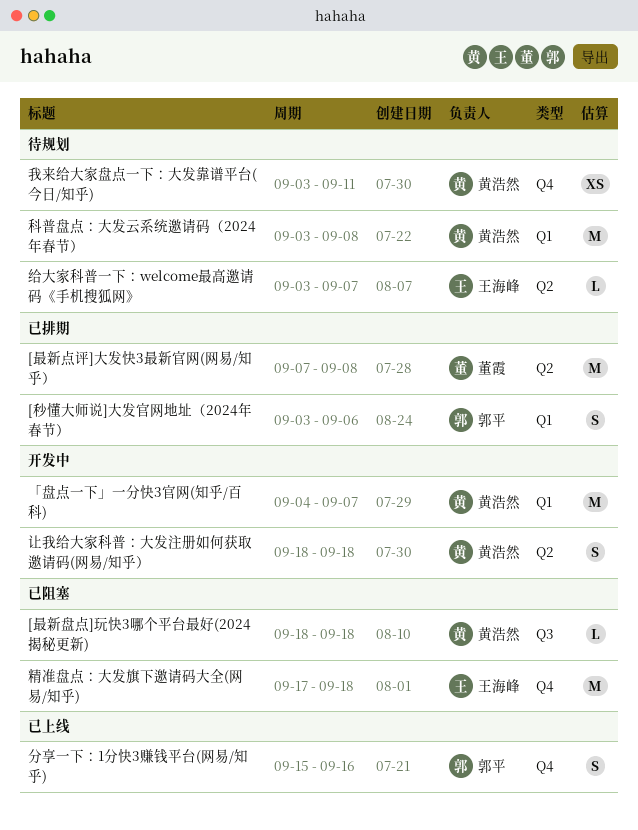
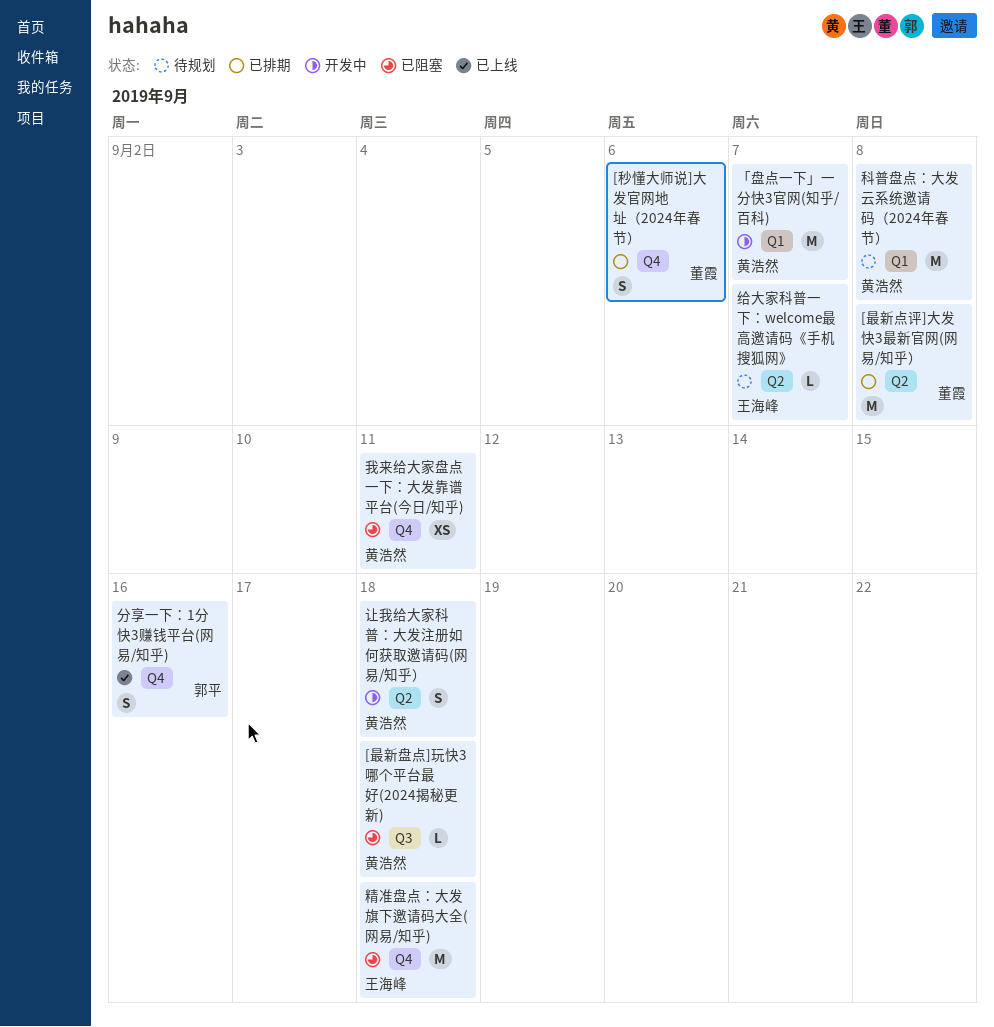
[秒懂大师说]大发官网地址（2024年春节）, owner: 郭平 -> 董霞
[秒懂大师说]大发官网地址（2024年春节）, label: Q1 -> Q4
我来给大家盘点一下：大发靠谱平台(今日/知乎), status: 待规划 -> 已阻塞

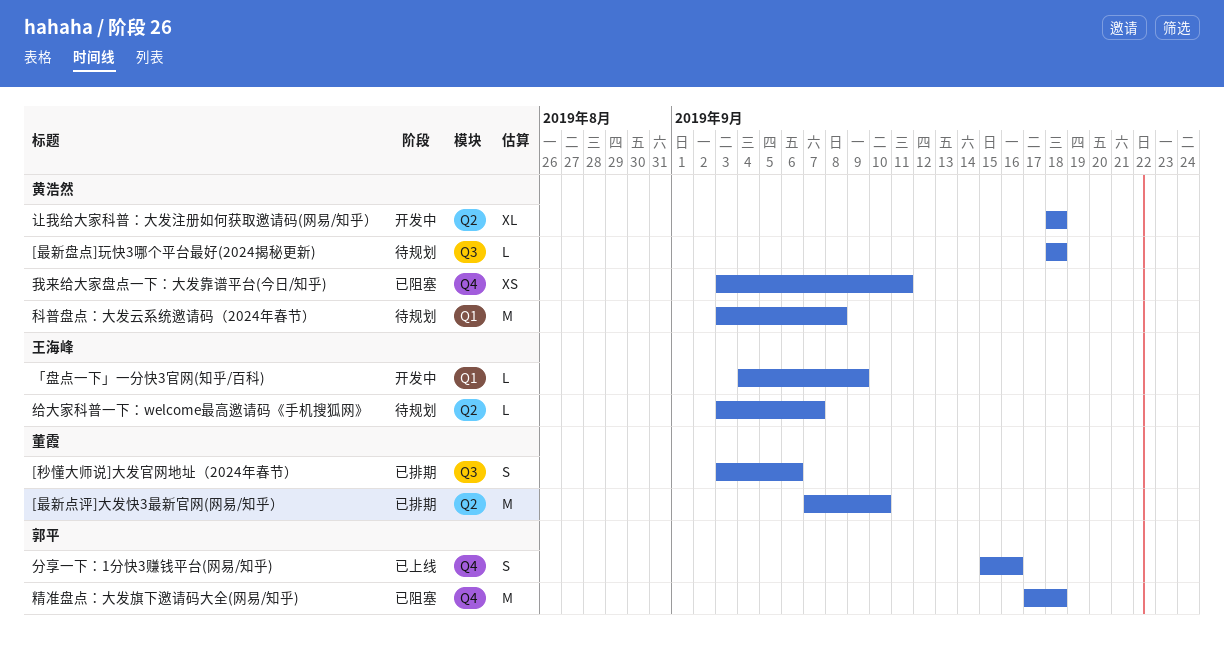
[最新点评]大发快3最新官网(网易/知乎）, due: Sep 8 -> Sep 10
[最新盘点]玩快3哪个平台最好(2024揭秘更新), status: 已阻塞 -> 待规划
[秒懂大师说]大发官网地址（2024年春节）, label: Q4 -> Q3
「盘点一下」一分快3官网(知乎/百科), owner: 黄浩然 -> 王海峰
「盘点一下」一分快3官网(知乎/百科), estimate: M -> L
「盘点一下」一分快3官网(知乎/百科), due: Sep 7 -> Sep 9
精准盘点：大发旗下邀请码大全(网易/知乎), owner: 王海峰 -> 郭平
让我给大家科普：大发注册如何获取邀请码(网易/知乎）, estimate: S -> XL

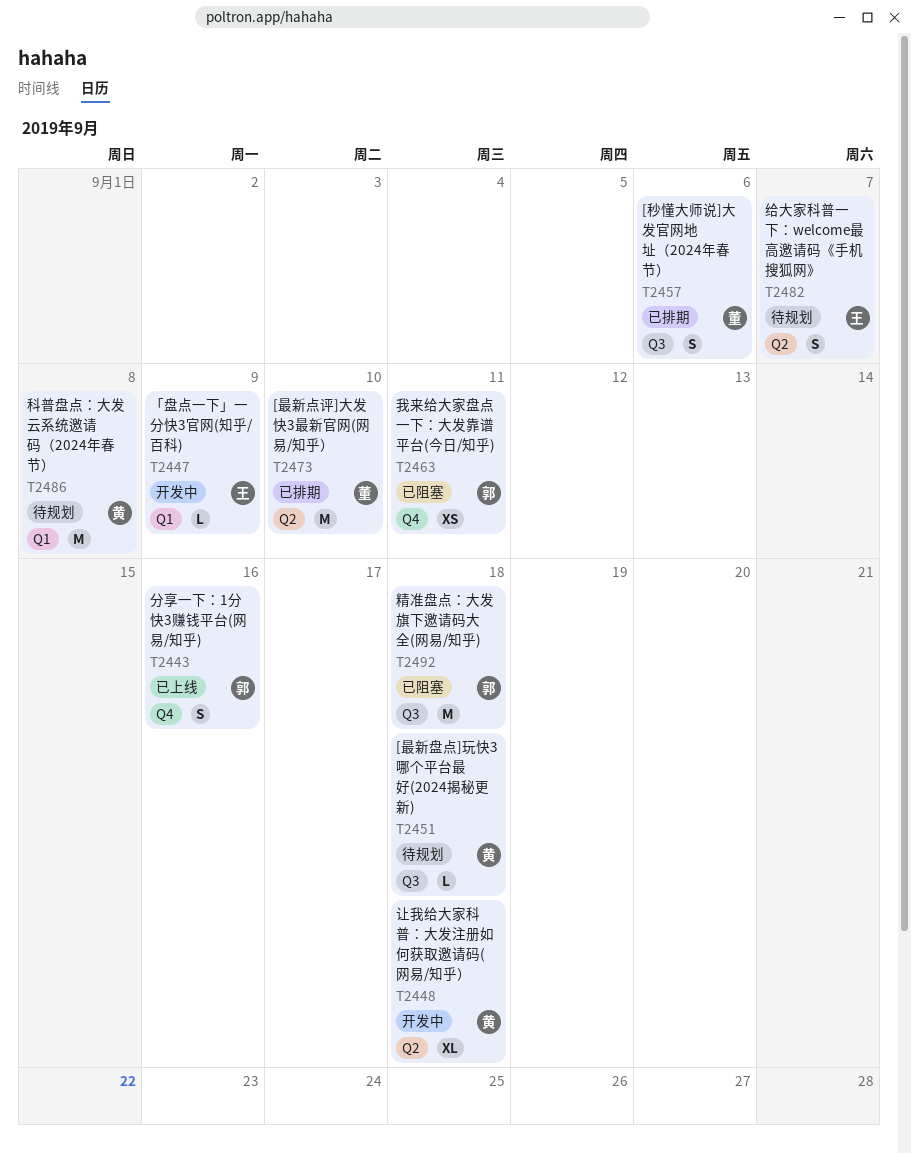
我来给大家盘点一下：大发靠谱平台(今日/知乎), owner: 黄浩然 -> 郭平
精准盘点：大发旗下邀请码大全(网易/知乎), label: Q4 -> Q3
给大家科普一下：welcome最高邀请码《手机搜狐网》, estimate: L -> S

